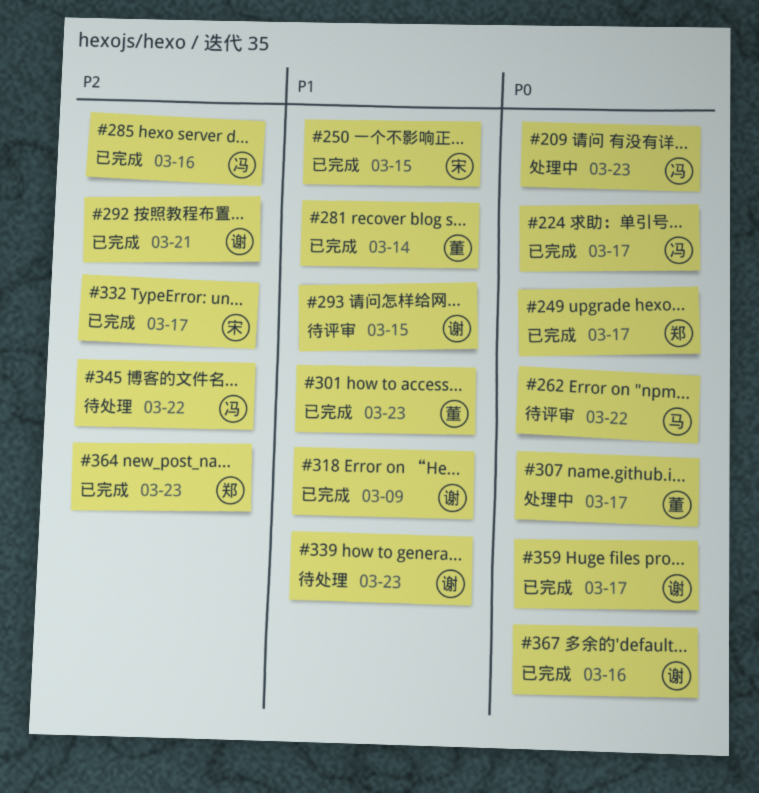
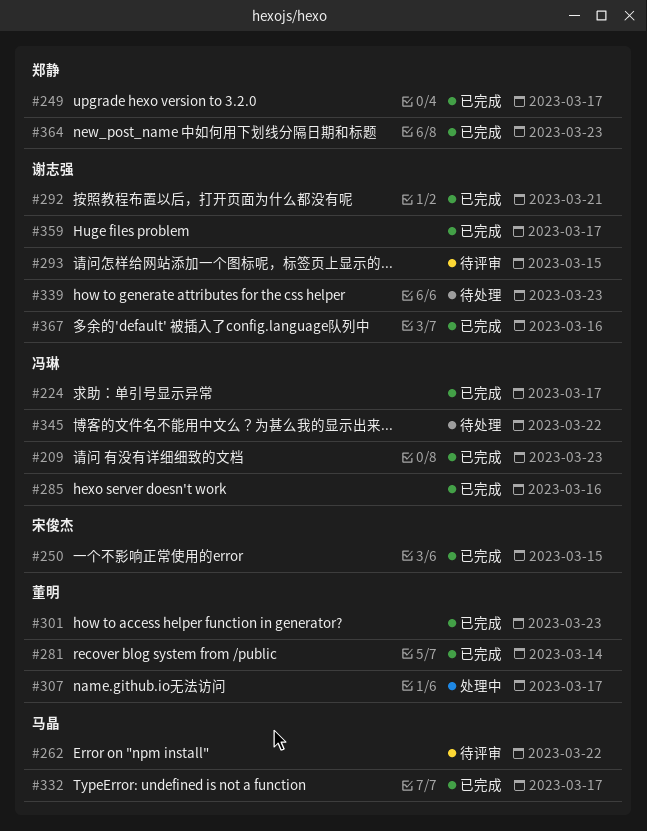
#209, status: 处理中 -> 已完成
#318: present -> none
#332, owner: 宋俊杰 -> 马晶

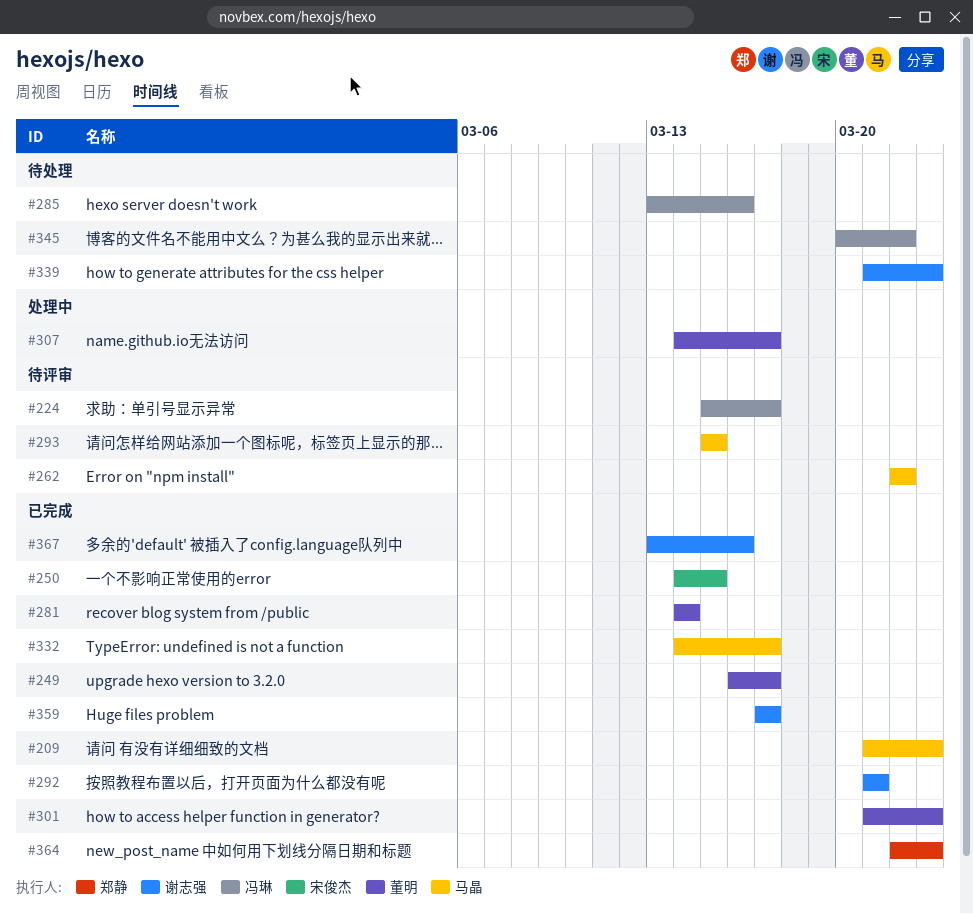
#209, owner: 冯琳 -> 马晶
#224, status: 已完成 -> 待评审
#249, owner: 郑静 -> 董明
#285, status: 已完成 -> 待处理
#293, owner: 谢志强 -> 马晶

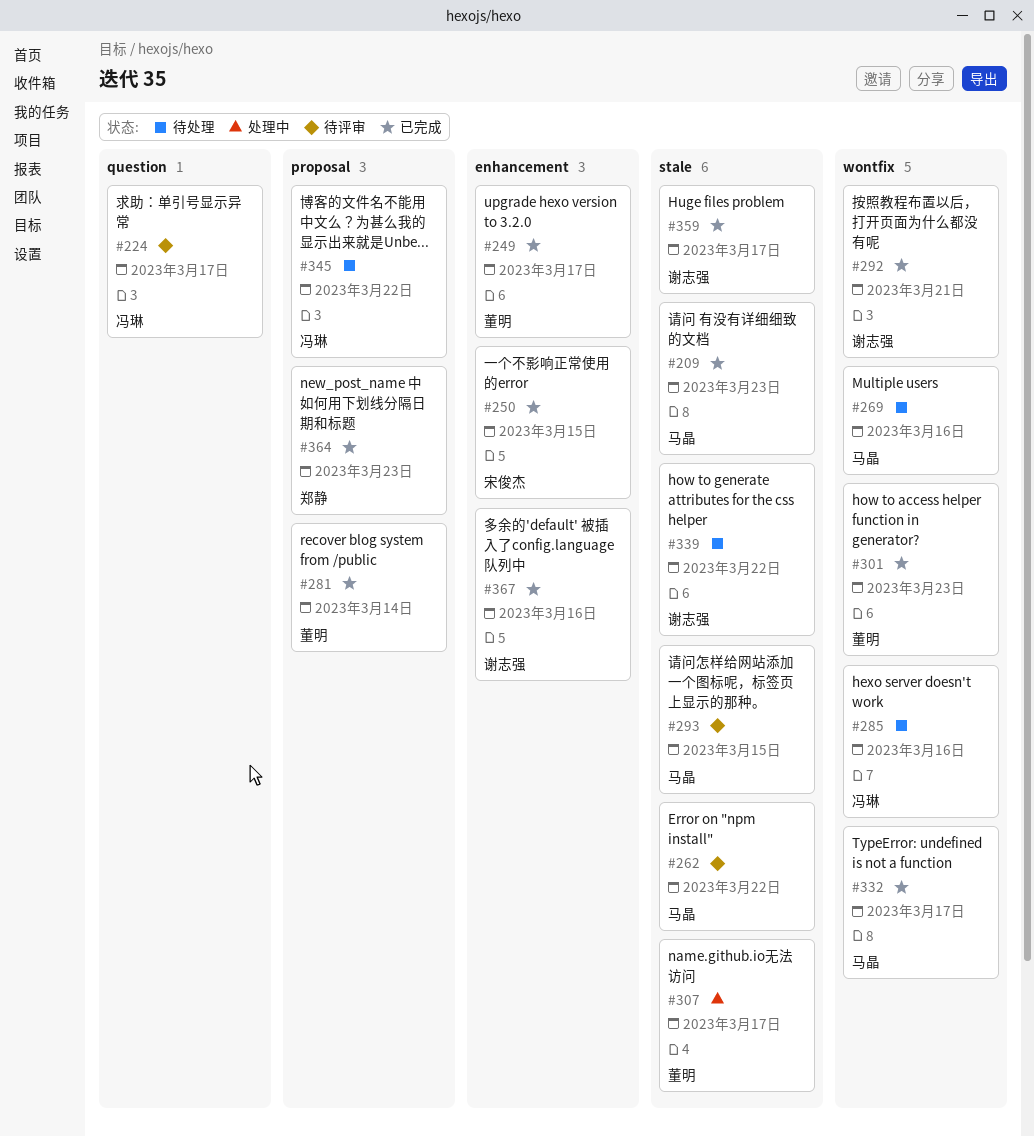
#269: none -> present
#339, due: Mar 23 -> Mar 22

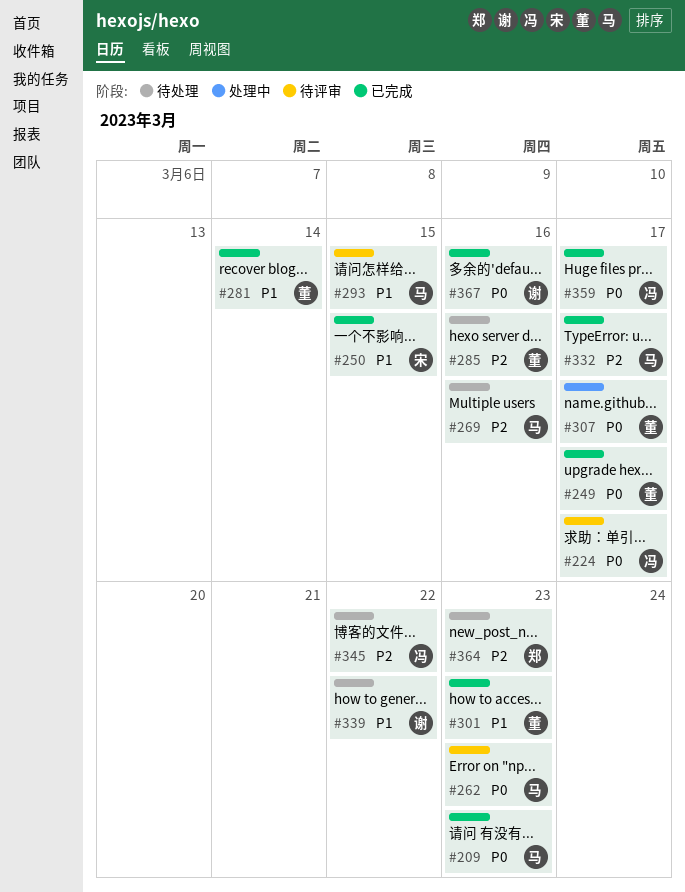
#262, due: Mar 22 -> Mar 23
#285, owner: 冯琳 -> 董明
#292: present -> none
#359, owner: 谢志强 -> 冯琳
#364, status: 已完成 -> 待处理

